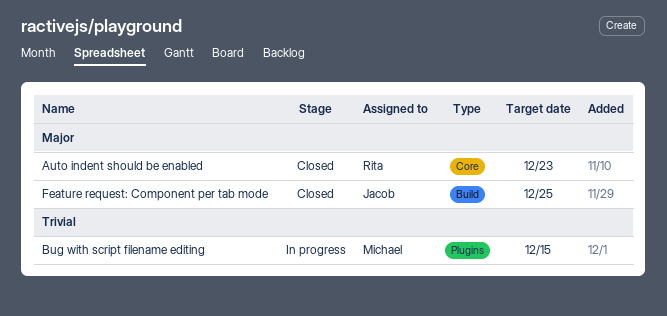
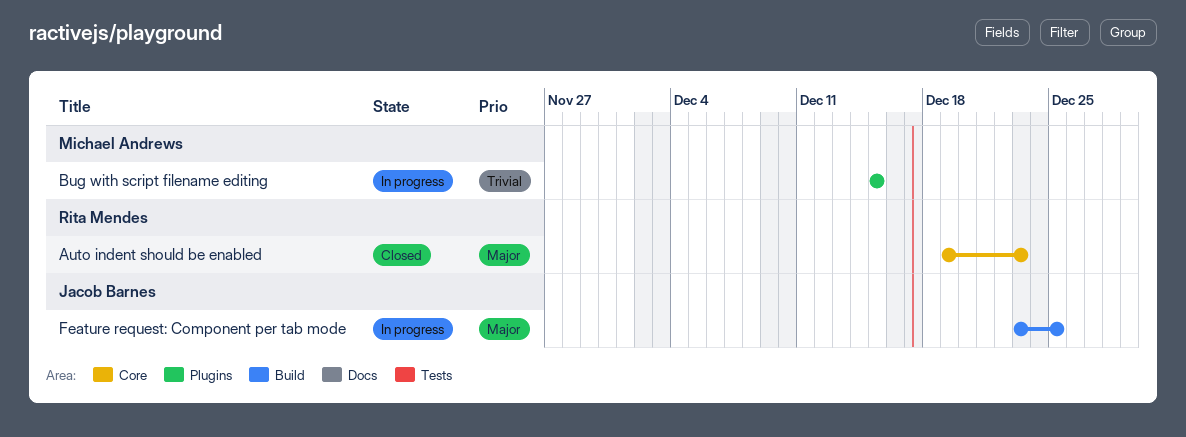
Feature request: Component per tab mode, status: Closed -> In progress

